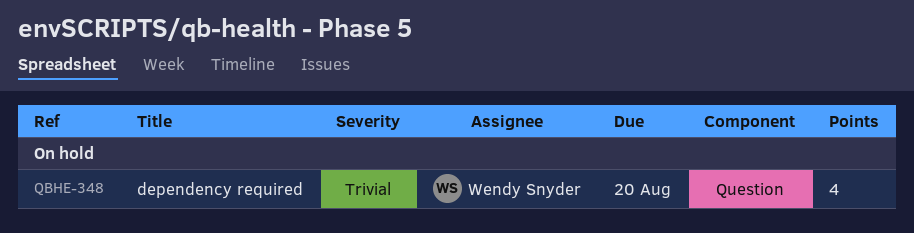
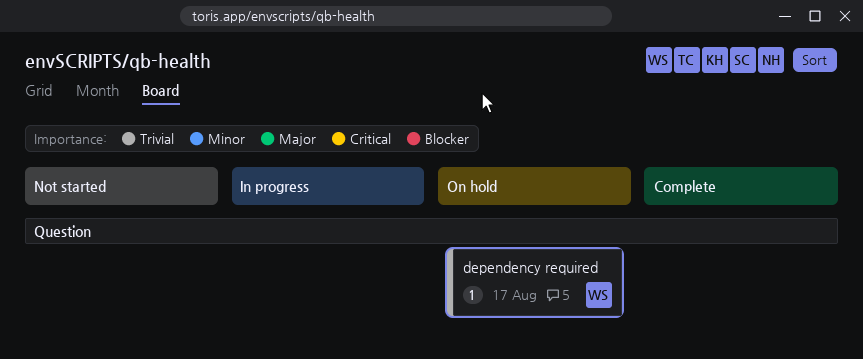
dependency required, estimate: 4 -> 1
dependency required, due: Aug 20 -> Aug 17

